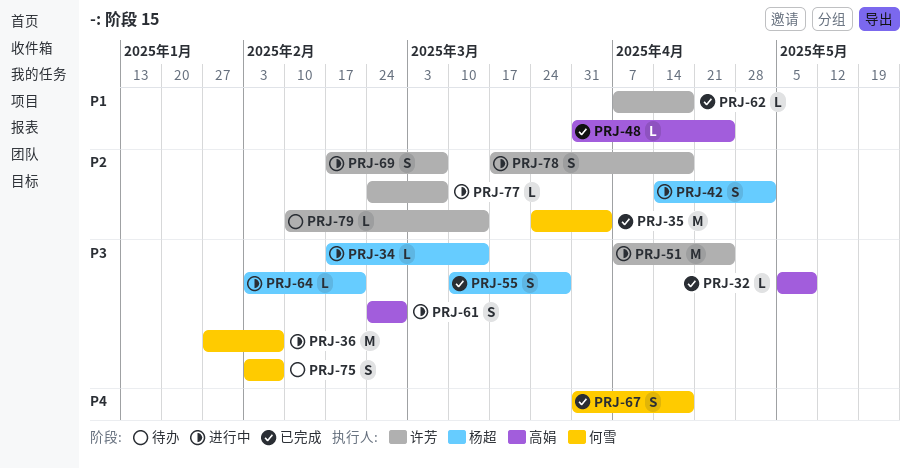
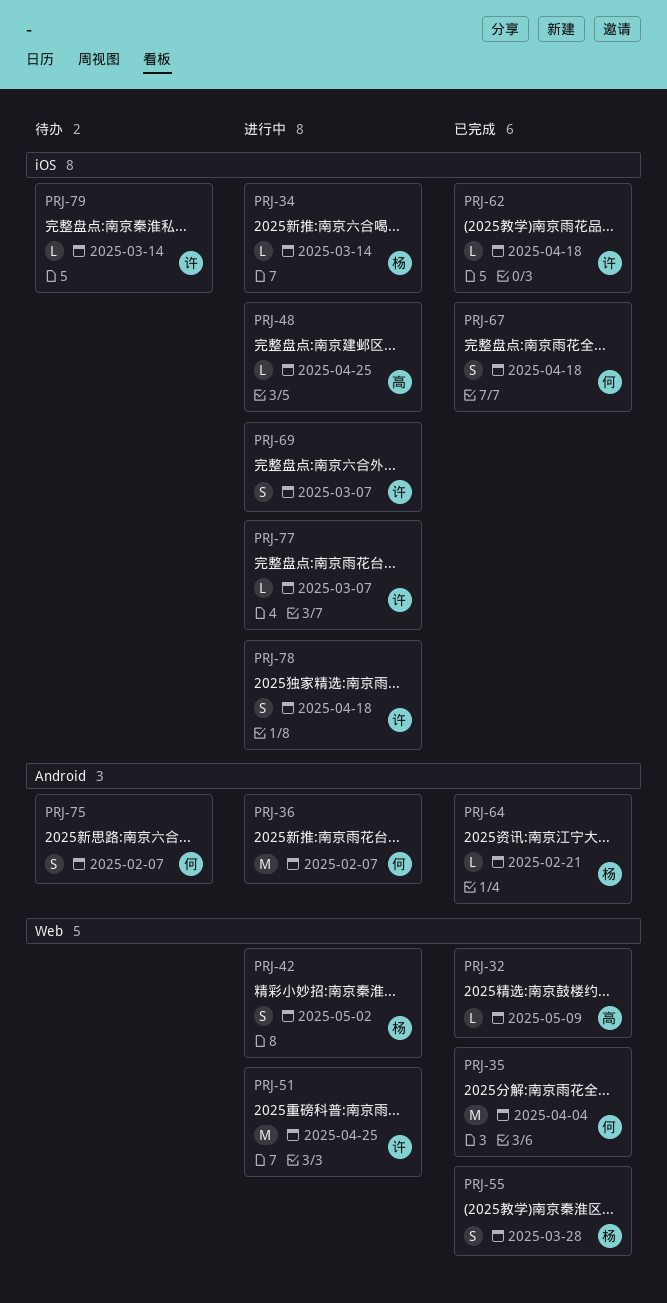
PRJ-48, status: 已完成 -> 进行中
PRJ-61: present -> none
PRJ-64, status: 进行中 -> 已完成

